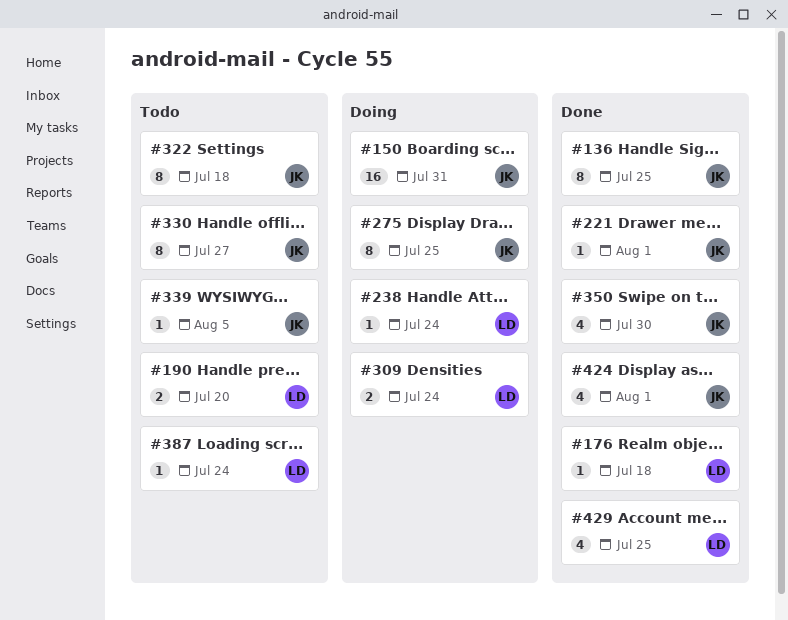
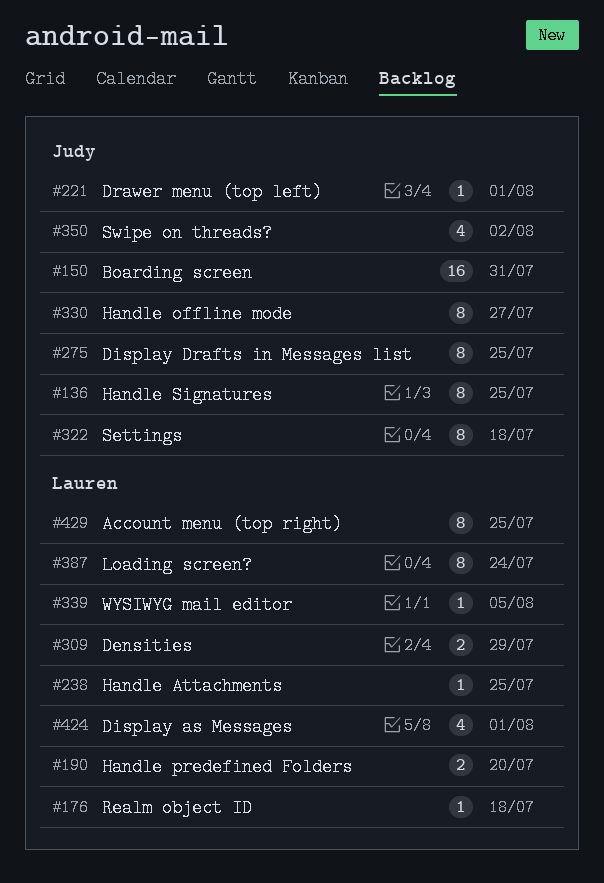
#238, due: Jul 24 -> Jul 25
#309, due: Jul 24 -> Jul 29
#339, owner: Judy -> Lauren
#350, due: Jul 30 -> Aug 2
#387, estimate: 1 -> 8
#424, owner: Judy -> Lauren
#429, estimate: 4 -> 8

